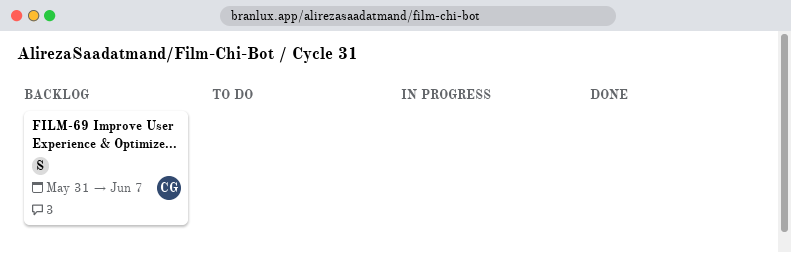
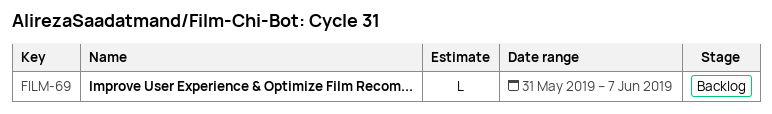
FILM-69, estimate: S -> L

